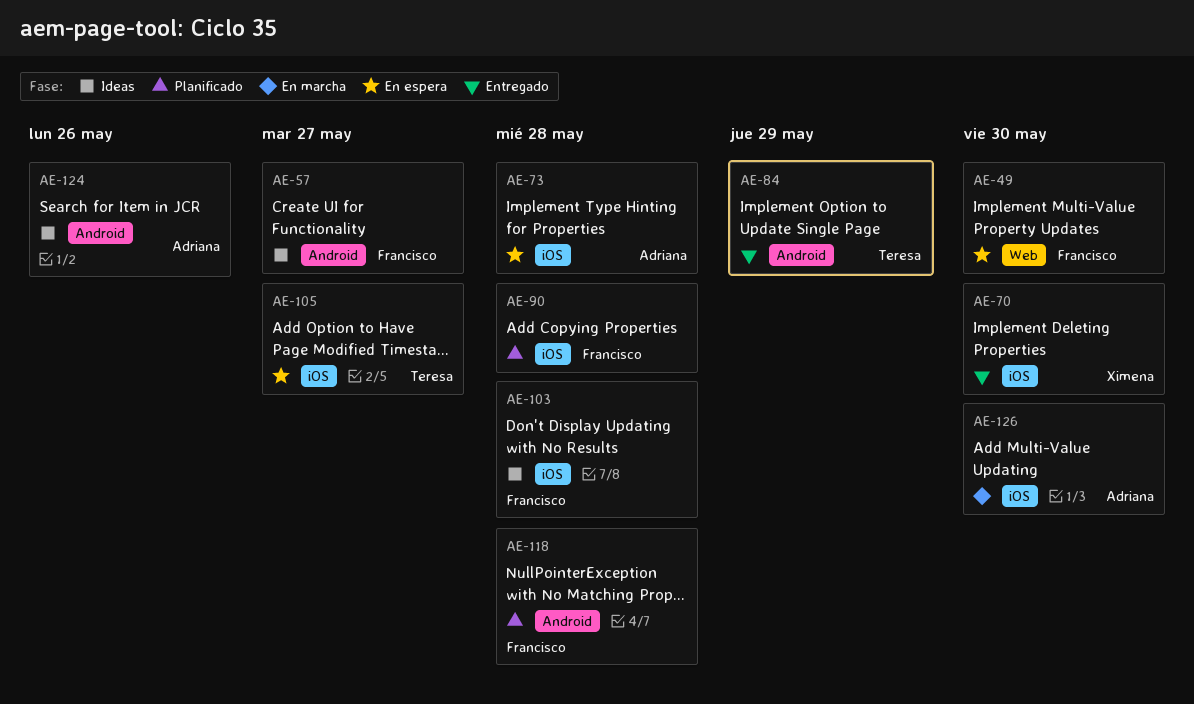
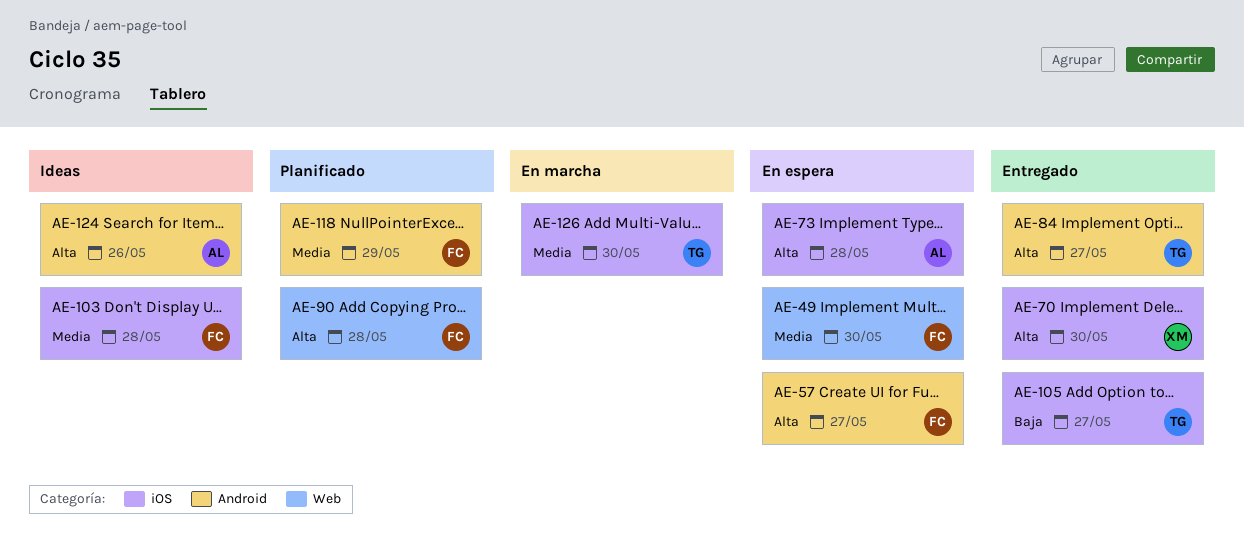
AE-57, status: Ideas -> En espera
AE-84, due: May 29 -> May 27
AE-90, label: iOS -> Web
AE-105, status: En espera -> Entregado
AE-118, due: May 28 -> May 29
AE-126, owner: Adriana -> Teresa

